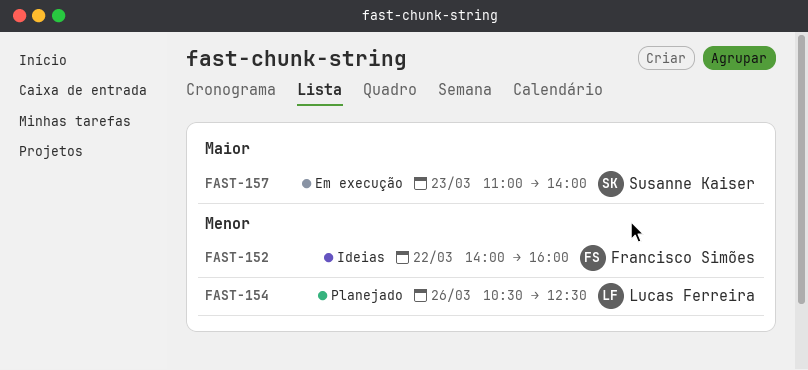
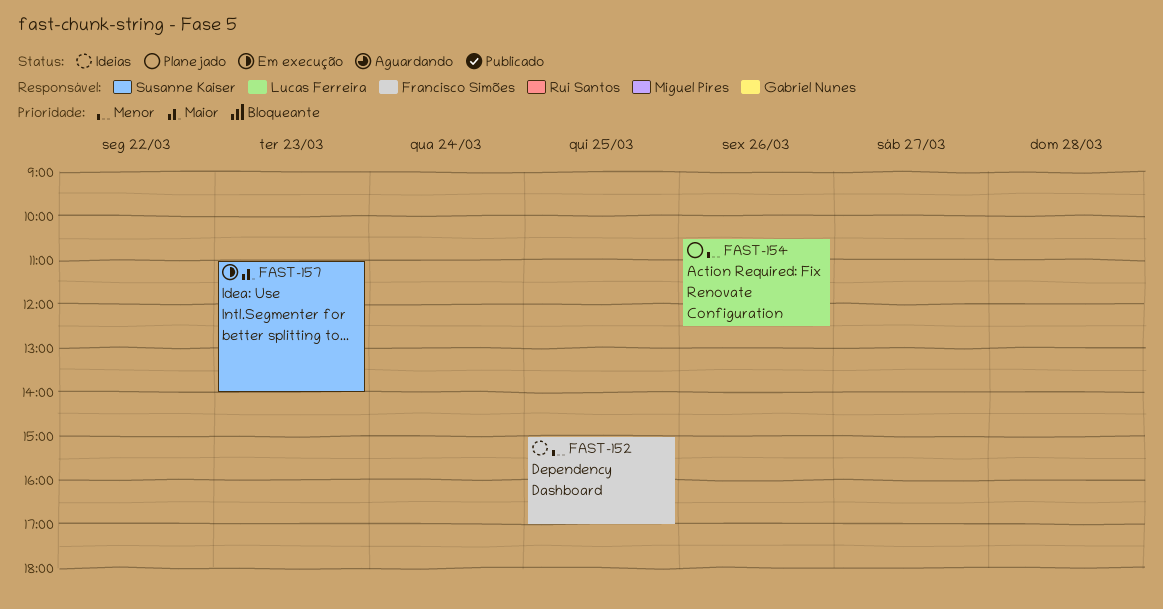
FAST-152, day: Mar 22 -> Mar 25
FAST-152, begins: 14:00 -> 15:00
FAST-152, ends: 16:00 -> 17:00

